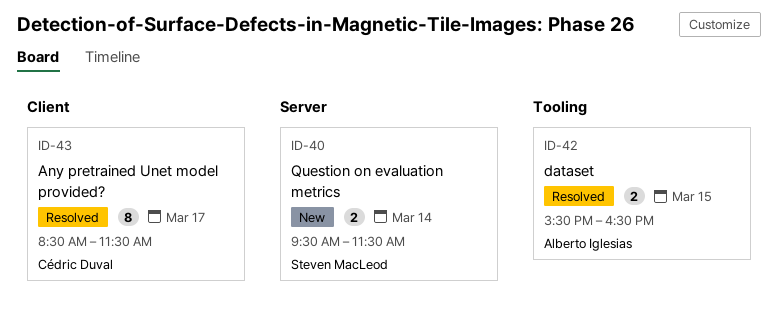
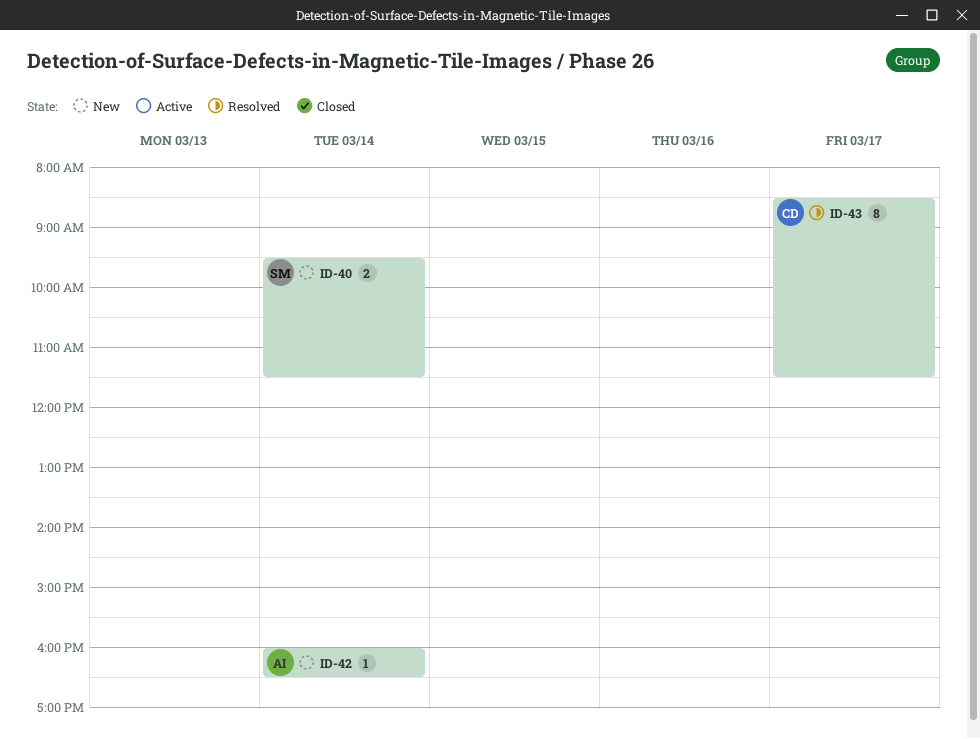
ID-42, status: Resolved -> New
ID-42, estimate: 2 -> 1
ID-42, day: Mar 15 -> Mar 14
ID-42, begins: 15:30 -> 16:00

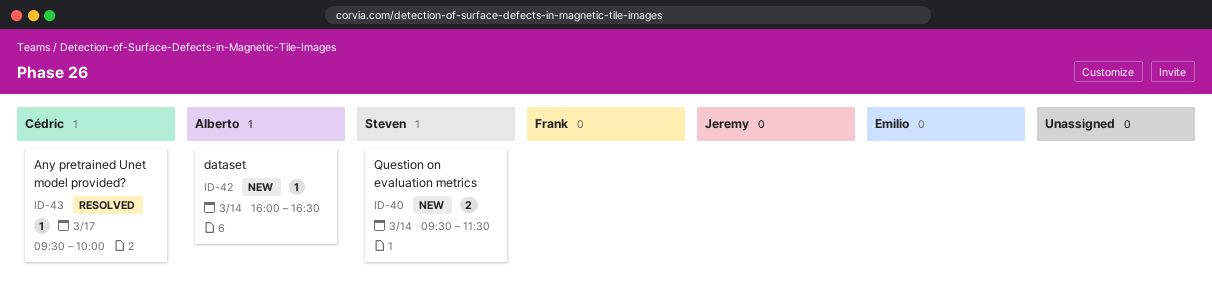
ID-43, estimate: 8 -> 1
ID-43, begins: 08:30 -> 09:30
ID-43, ends: 11:30 -> 10:00

